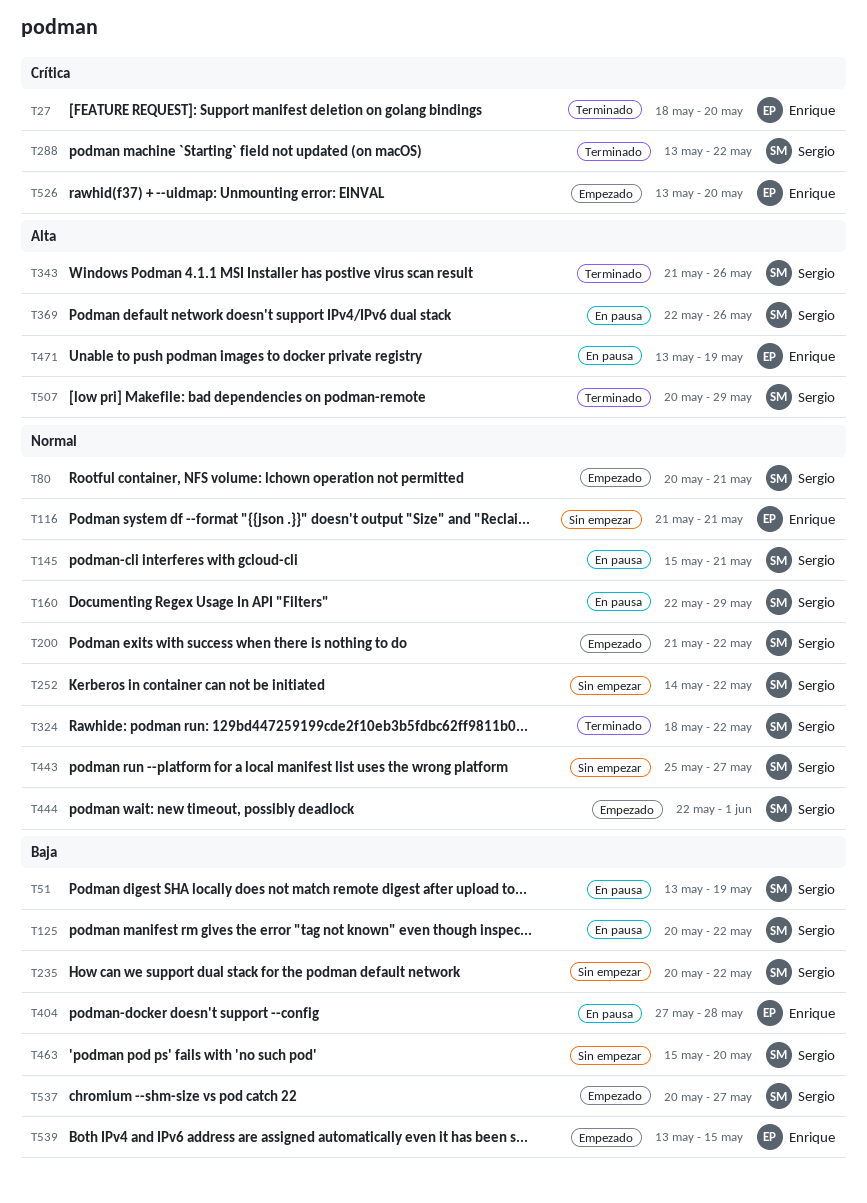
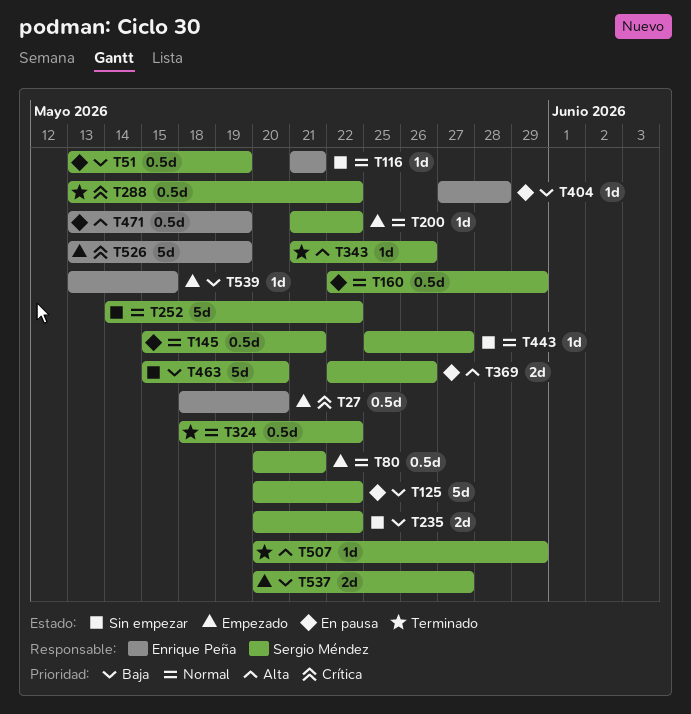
T27, status: Terminado -> Empezado
T444: present -> none
T526, due: May 20 -> May 19

